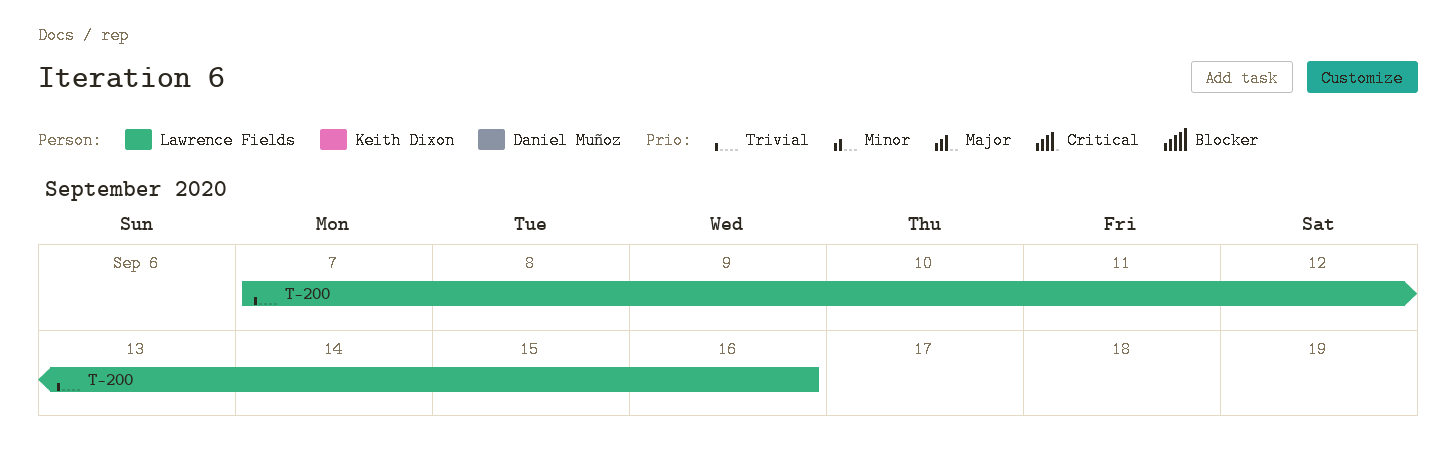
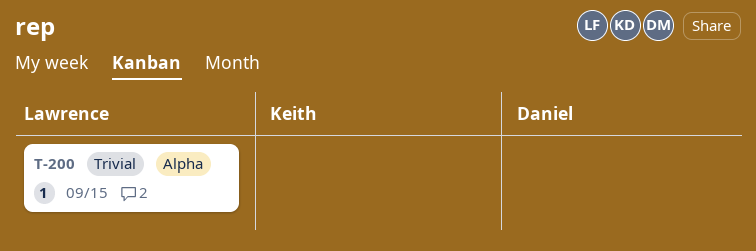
T-200, due: Sep 16 -> Sep 15

